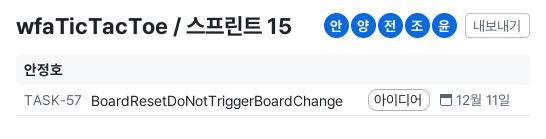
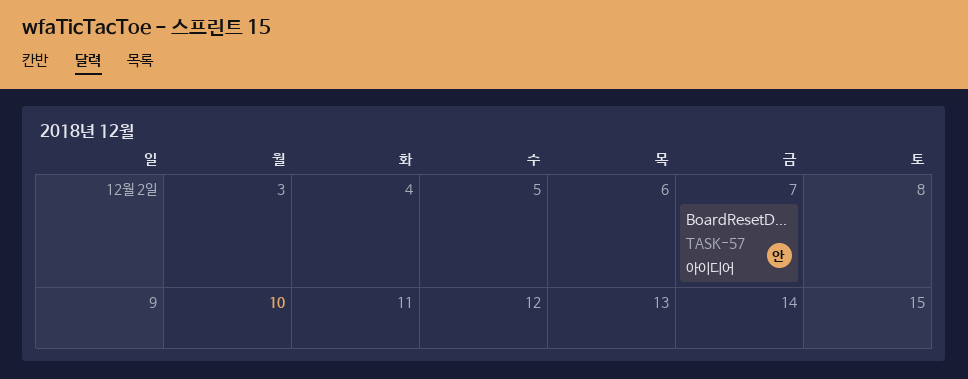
TASK-57, due: Dec 11 -> Dec 7

